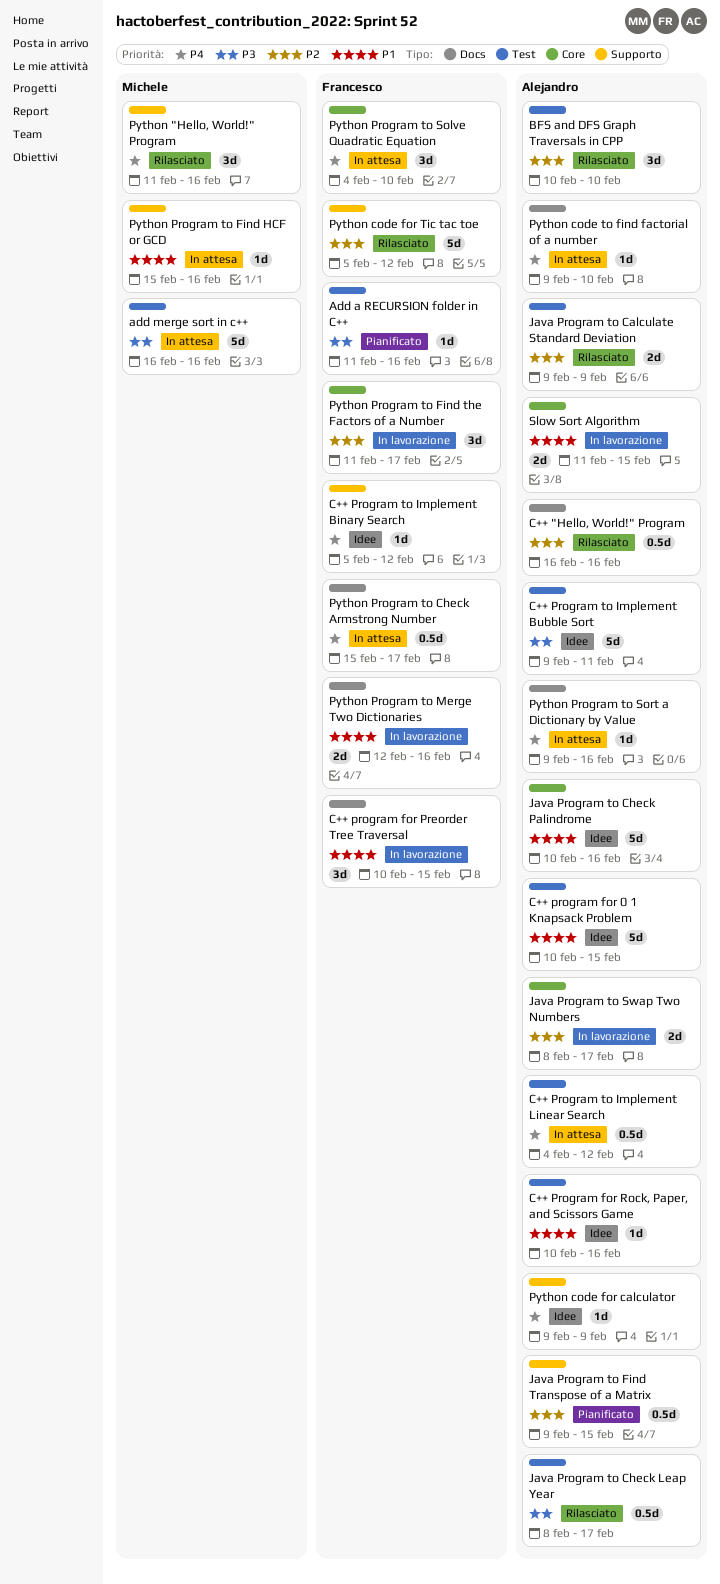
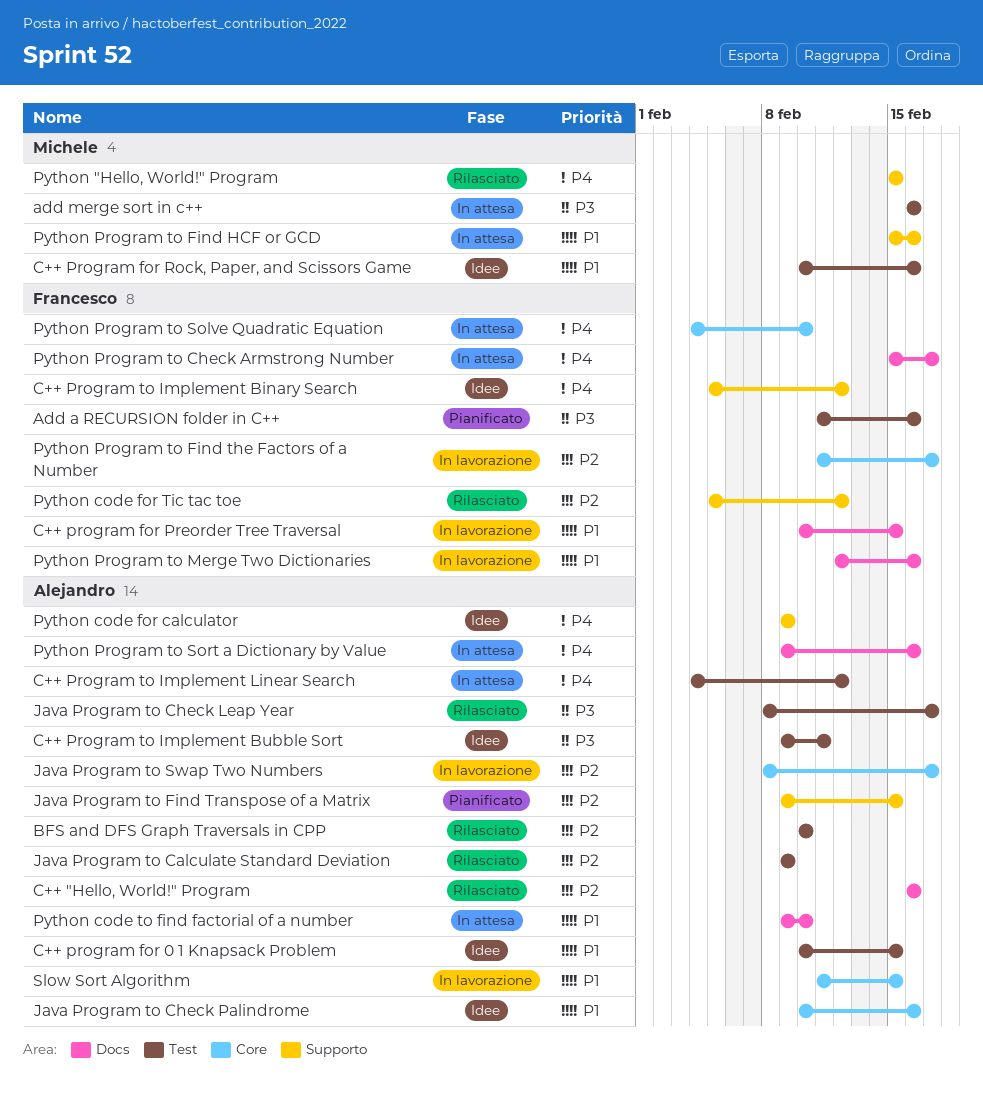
C++ Program for Rock, Paper, and Scissors Game, owner: Alejandro -> Michele
Python "Hello, World!" Program, start: Feb 11 -> Feb 15
Python "Hello, World!" Program, due: Feb 16 -> Feb 15
Python code to find factorial of a number, priority: P4 -> P1

